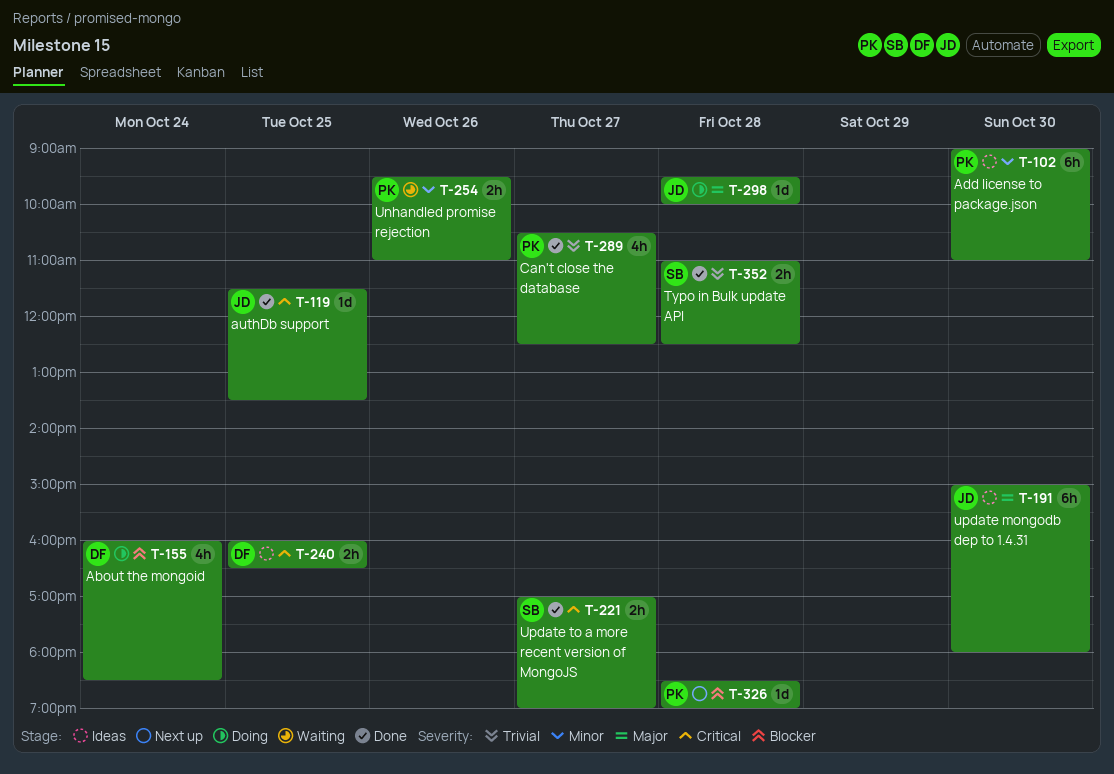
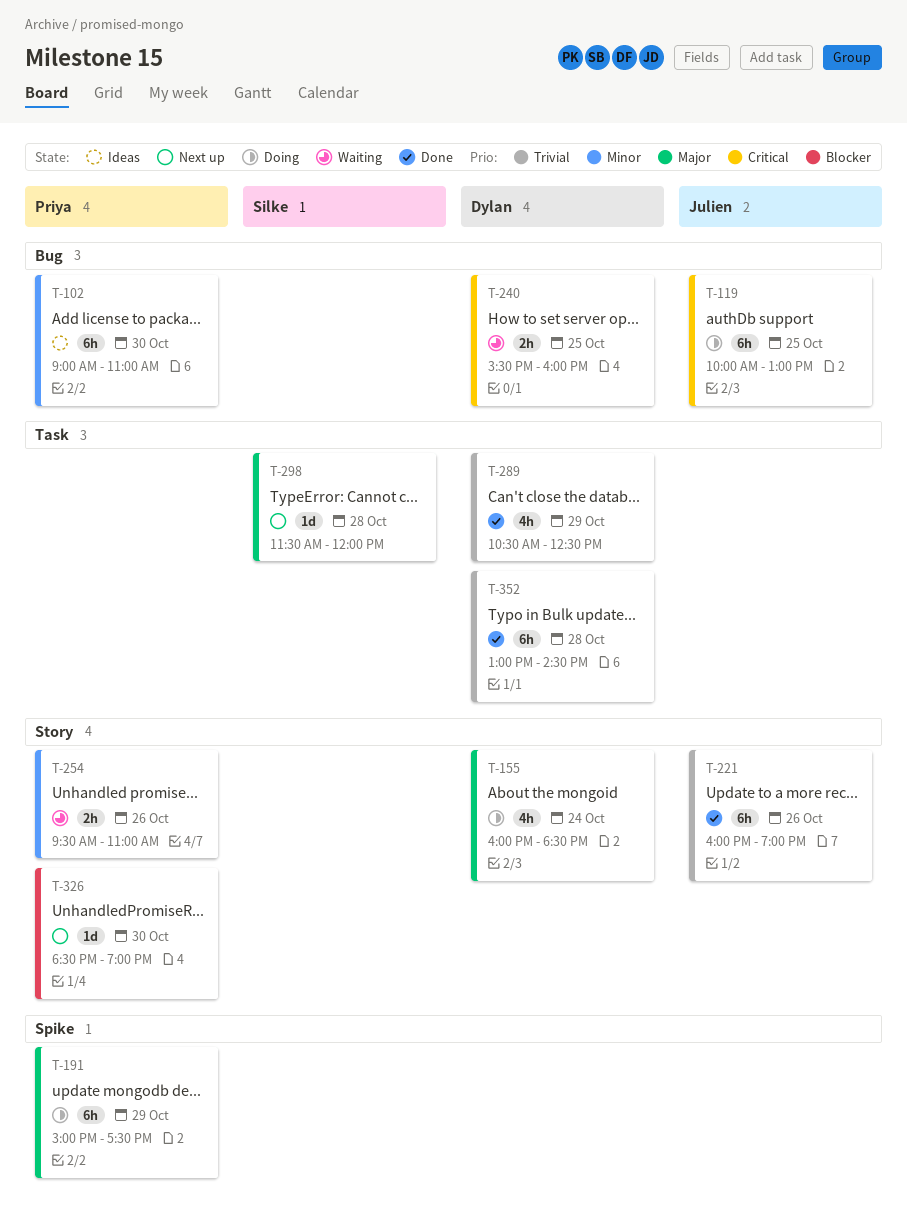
T-119, status: Done -> Doing
T-119, estimate: 1d -> 6h
T-119, begins: 11:30 -> 10:00
T-119, ends: 13:30 -> 13:00
T-155, priority: Blocker -> Major
T-191, status: Ideas -> Doing
T-191, owner: Julien -> Priya
T-191, day: Oct 30 -> Oct 29
T-191, ends: 18:00 -> 17:30
T-221, owner: Silke -> Julien
T-221, priority: Critical -> Trivial
T-221, estimate: 2h -> 6h
T-221, day: Oct 27 -> Oct 26
T-221, begins: 17:00 -> 16:00
T-240, status: Ideas -> Waiting
T-240, begins: 16:00 -> 15:30
T-240, ends: 16:30 -> 16:00
T-289, owner: Priya -> Dylan
T-289, day: Oct 27 -> Oct 29
T-298, status: Doing -> Next up
T-298, owner: Julien -> Silke
T-298, begins: 09:30 -> 11:30
T-298, ends: 10:00 -> 12:00
T-326, day: Oct 28 -> Oct 30
T-352, owner: Silke -> Dylan
T-352, estimate: 2h -> 6h
T-352, begins: 11:00 -> 13:00
T-352, ends: 12:30 -> 14:30

